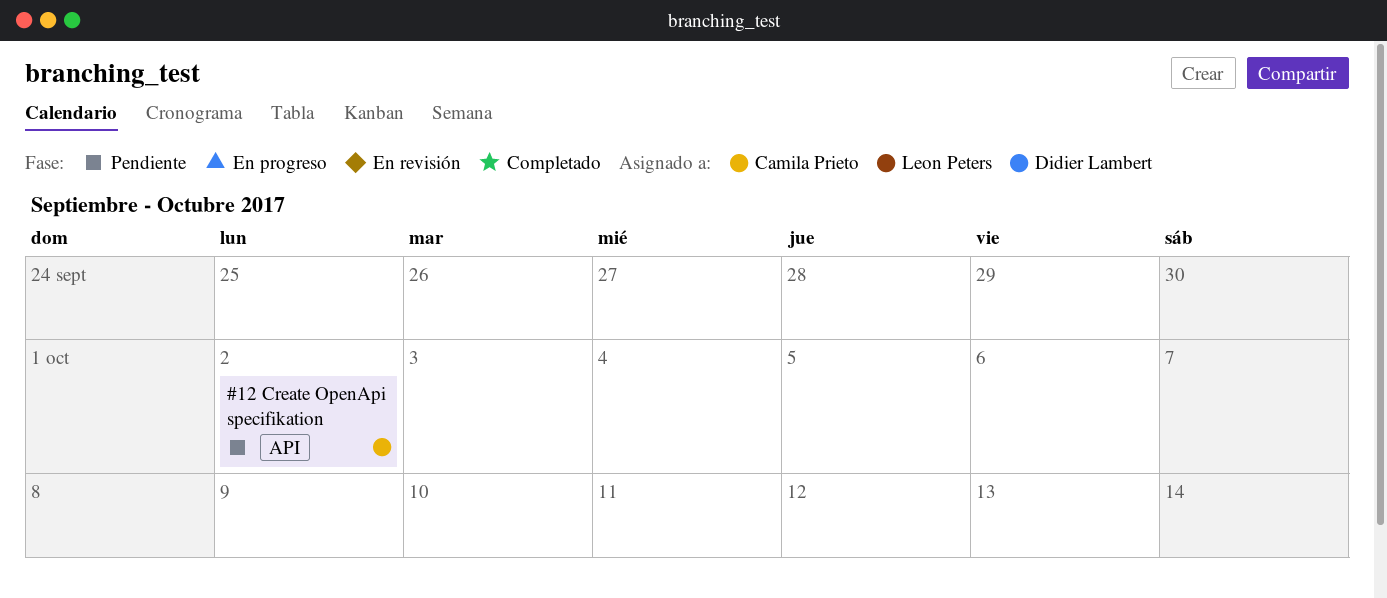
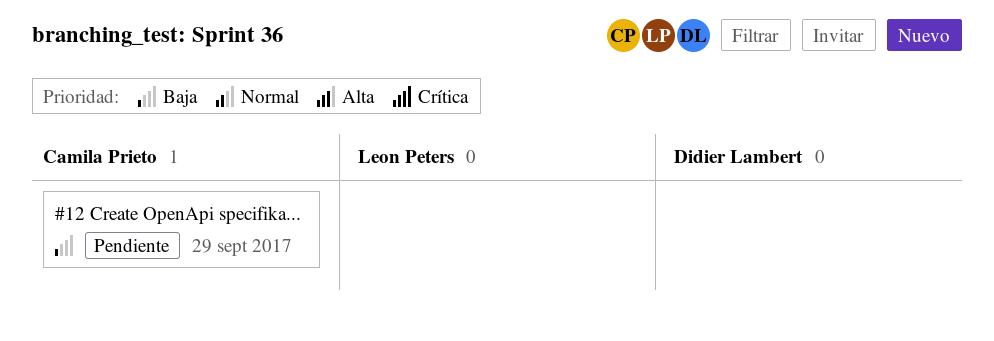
#12, due: Oct 2 -> Sep 29

